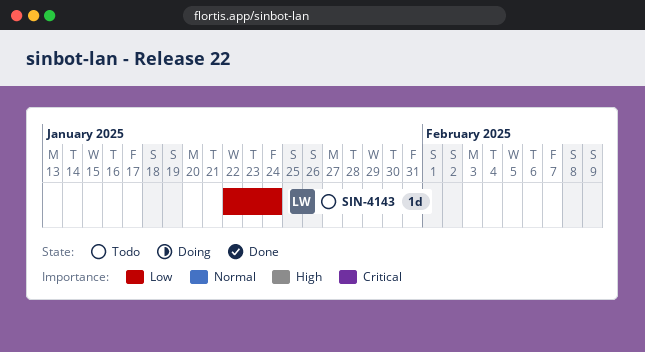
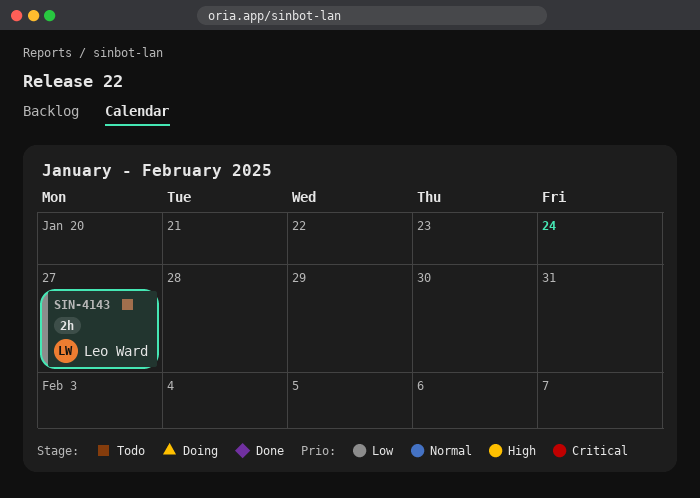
SIN-4143, estimate: 1d -> 2h
SIN-4143, due: Jan 24 -> Jan 27

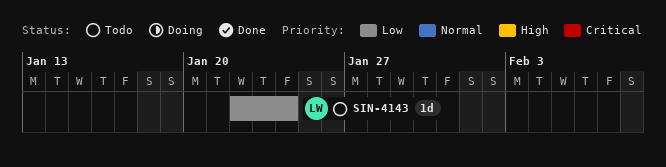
SIN-4143, estimate: 2h -> 1d
SIN-4143, due: Jan 27 -> Jan 24

